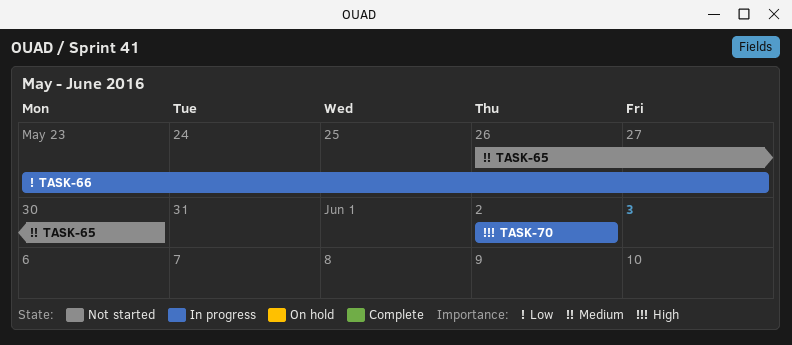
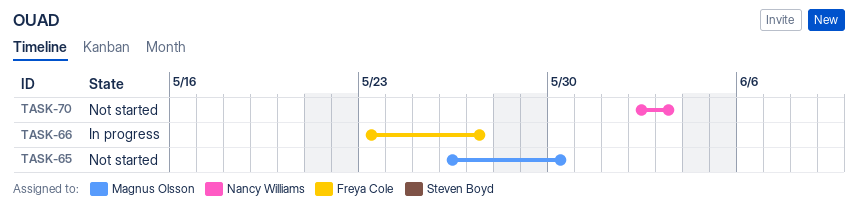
TASK-70, status: In progress -> Not started
TASK-70, due: Jun 2 -> Jun 3

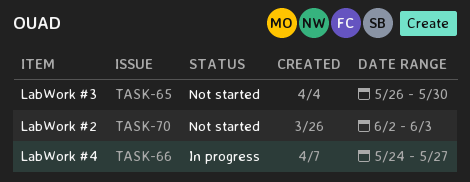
TASK-66, start: May 23 -> May 24

